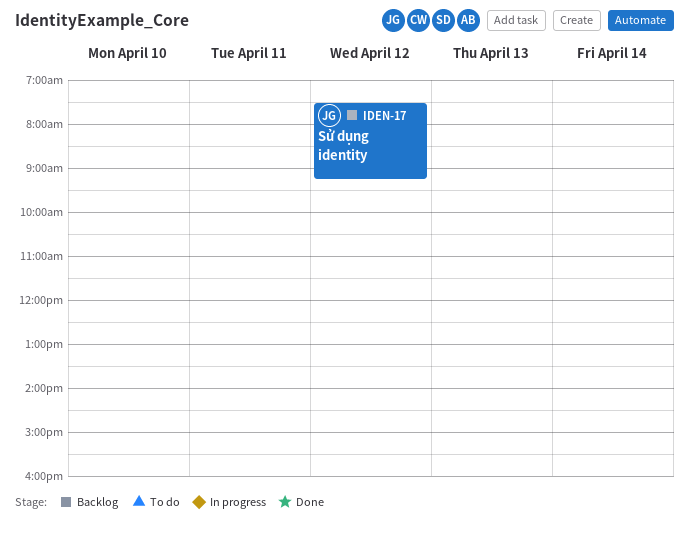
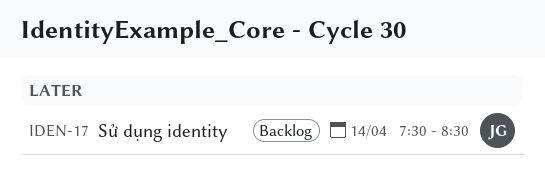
IDEN-17, day: Apr 12 -> Apr 14
IDEN-17, ends: 09:15 -> 08:30

